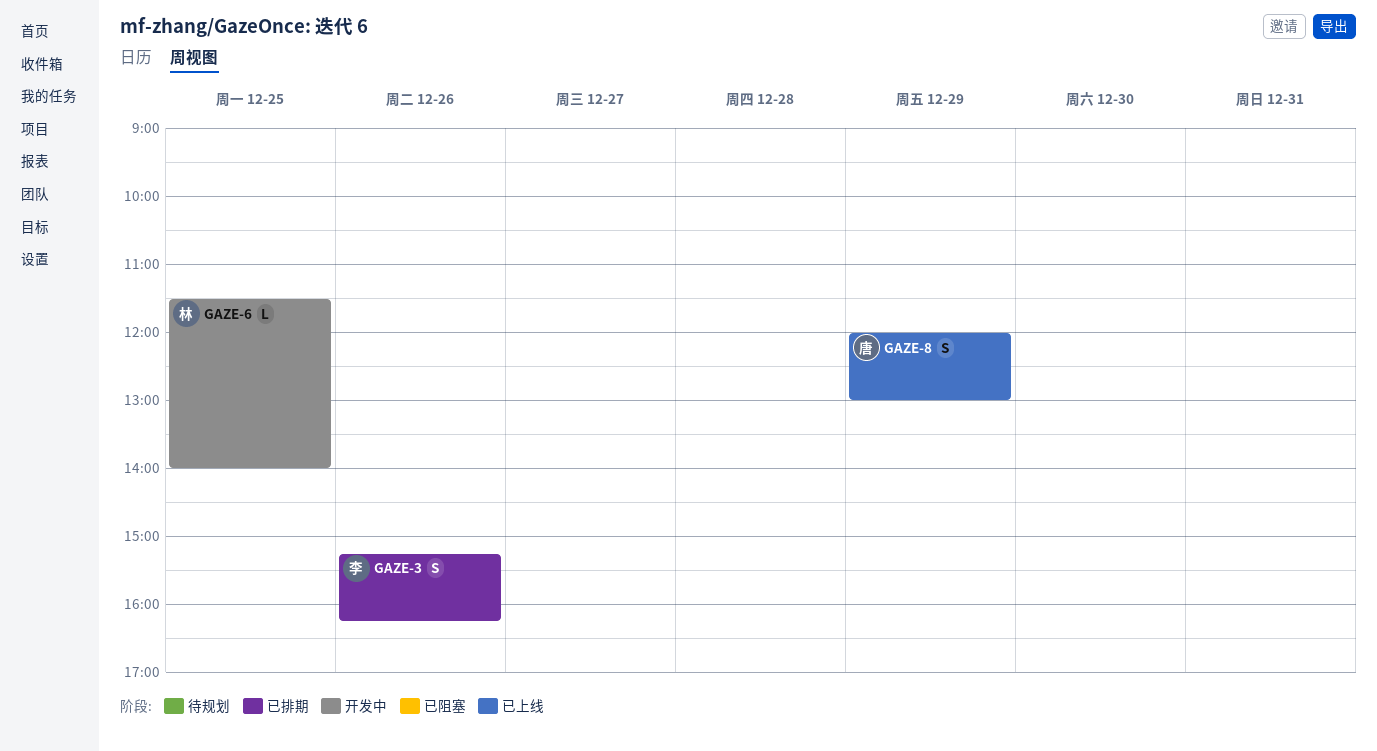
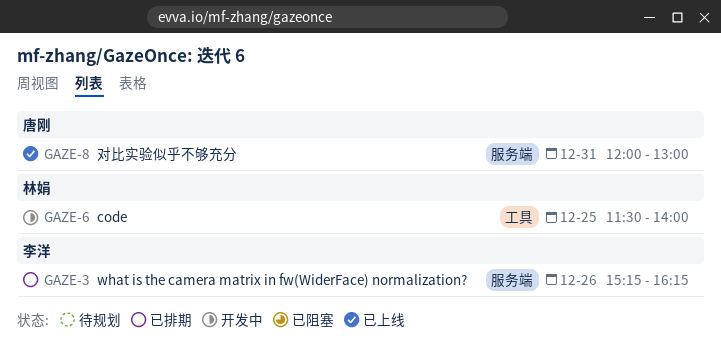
GAZE-8, day: Dec 29 -> Dec 31

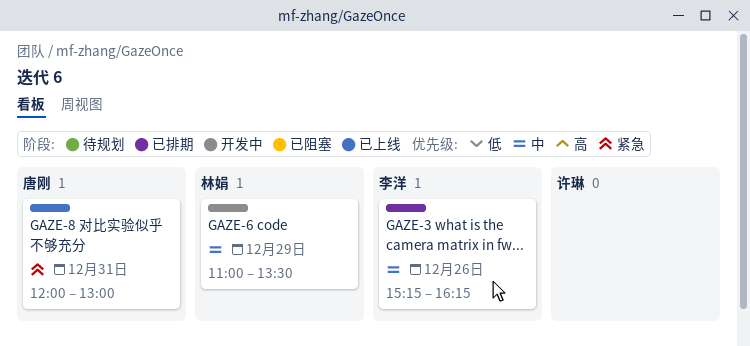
GAZE-6, day: Dec 25 -> Dec 29
GAZE-6, begins: 11:30 -> 11:00
GAZE-6, ends: 14:00 -> 13:30

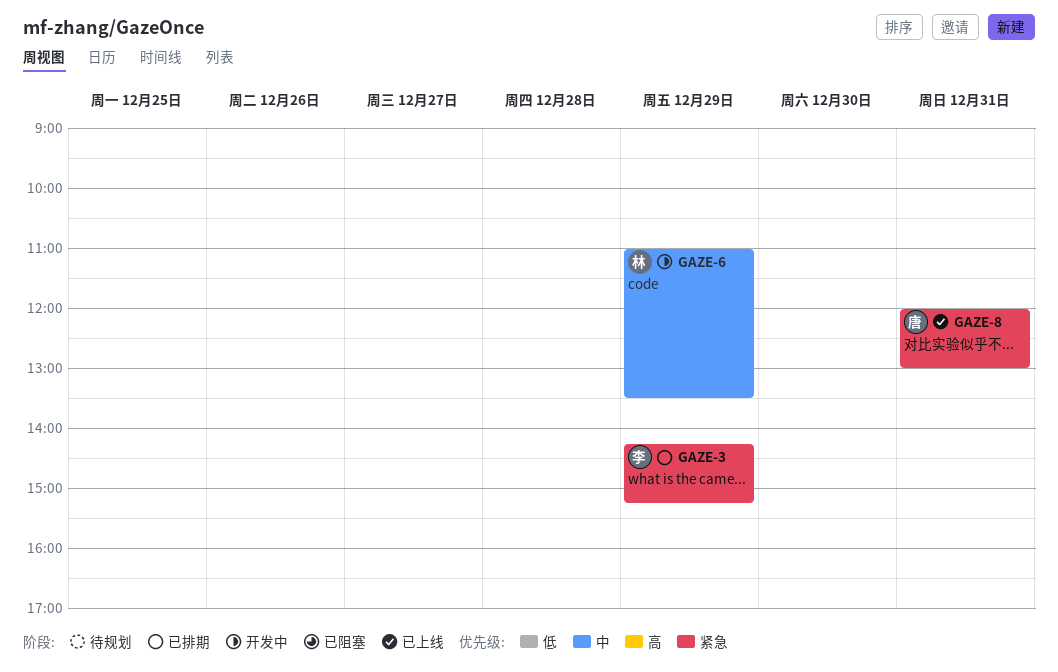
GAZE-3, priority: 中 -> 紧急
GAZE-3, day: Dec 26 -> Dec 29
GAZE-3, begins: 15:15 -> 14:15
GAZE-3, ends: 16:15 -> 15:15

